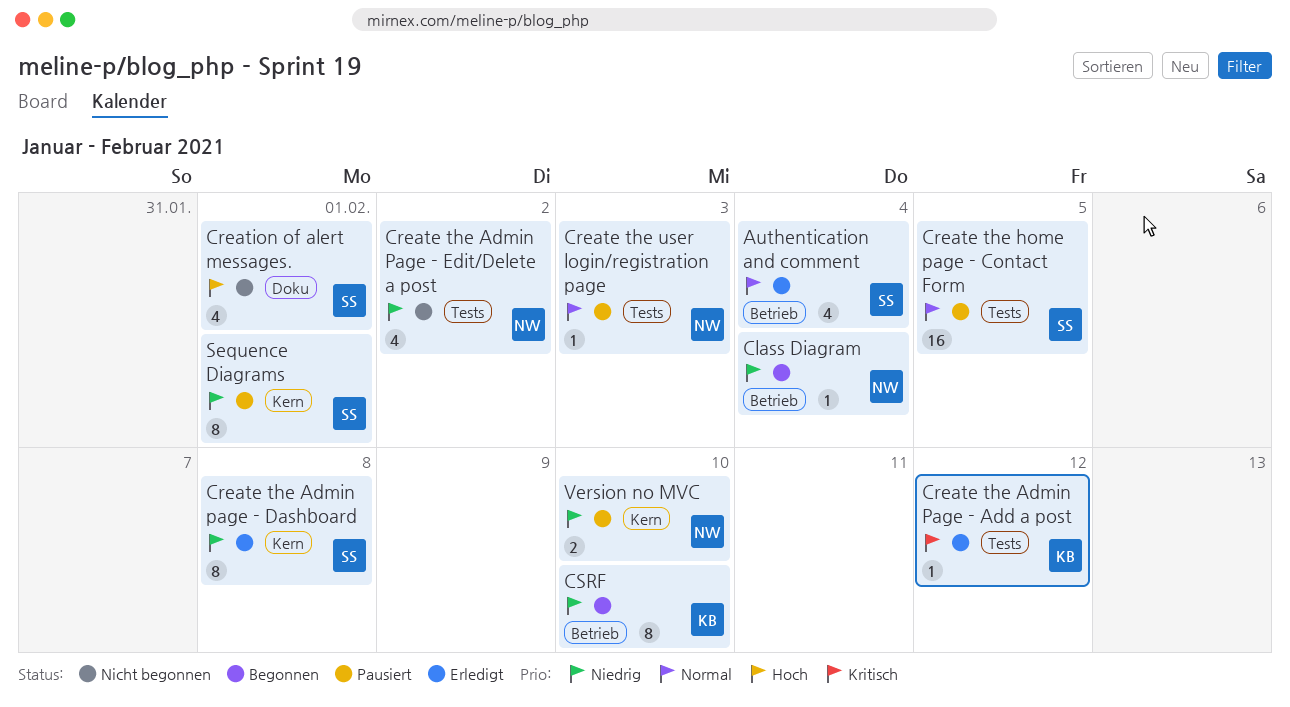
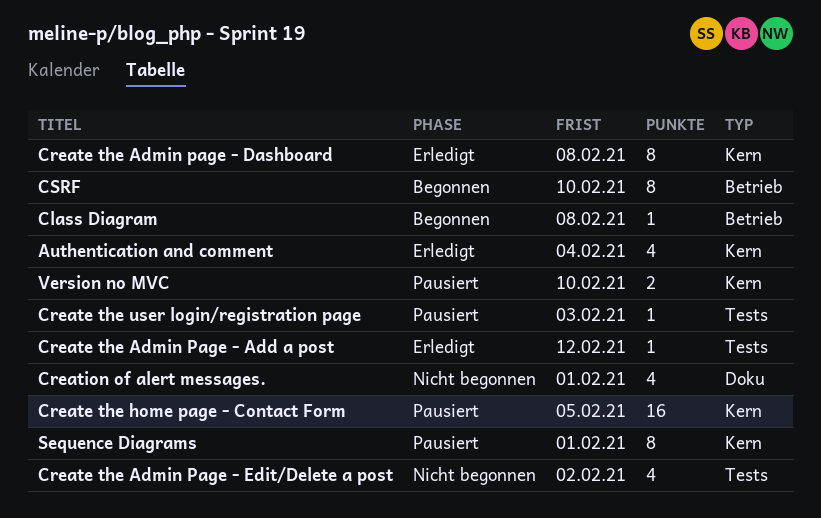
Authentication and comment, label: Betrieb -> Kern
Class Diagram, due: Feb 4 -> Feb 8
Create the home page - Contact Form, label: Tests -> Kern

